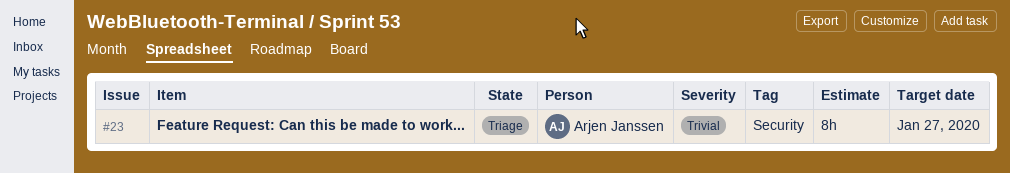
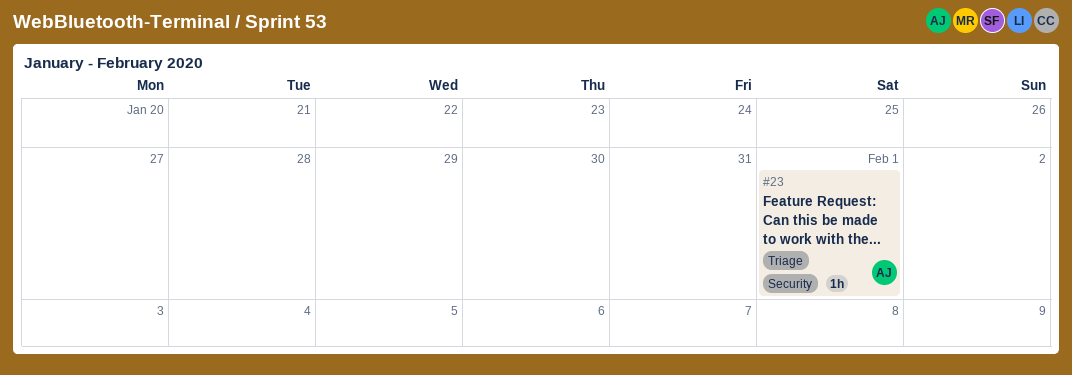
#23, estimate: 8h -> 1h
#23, due: Jan 27 -> Feb 1

